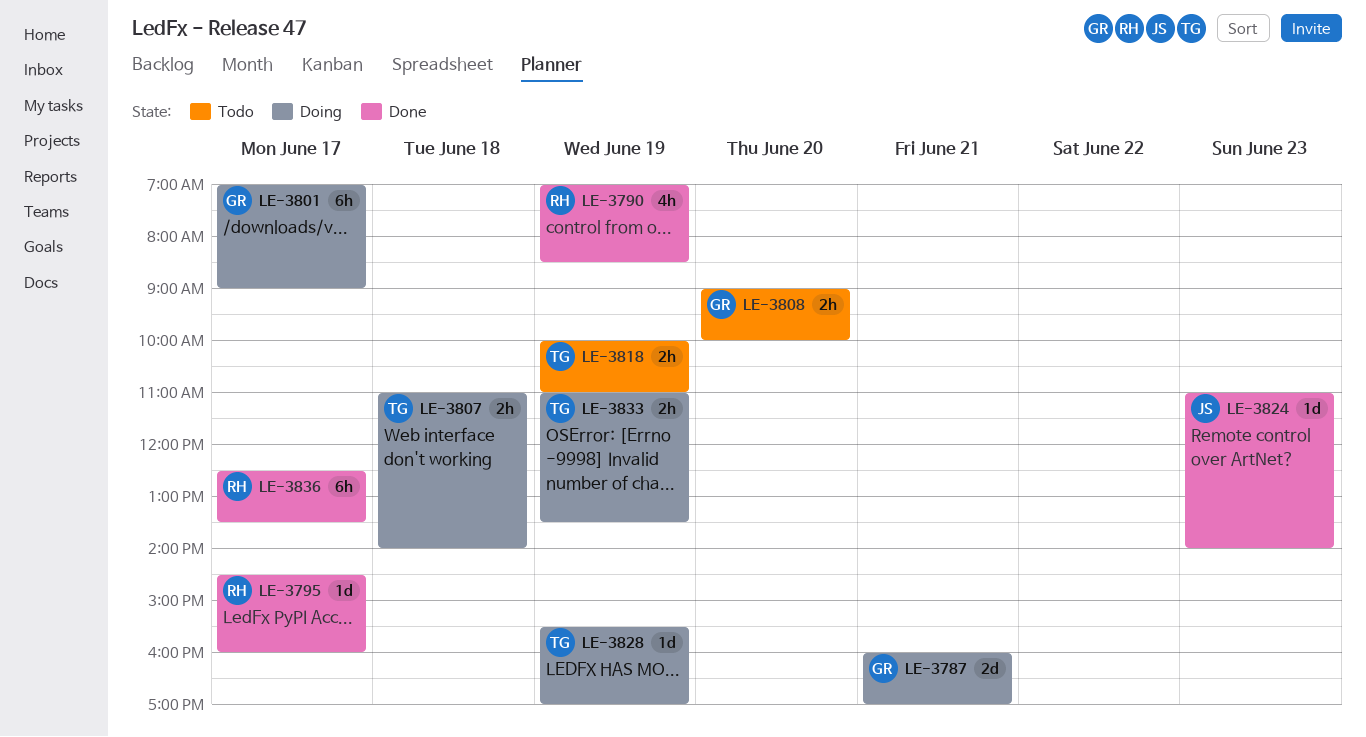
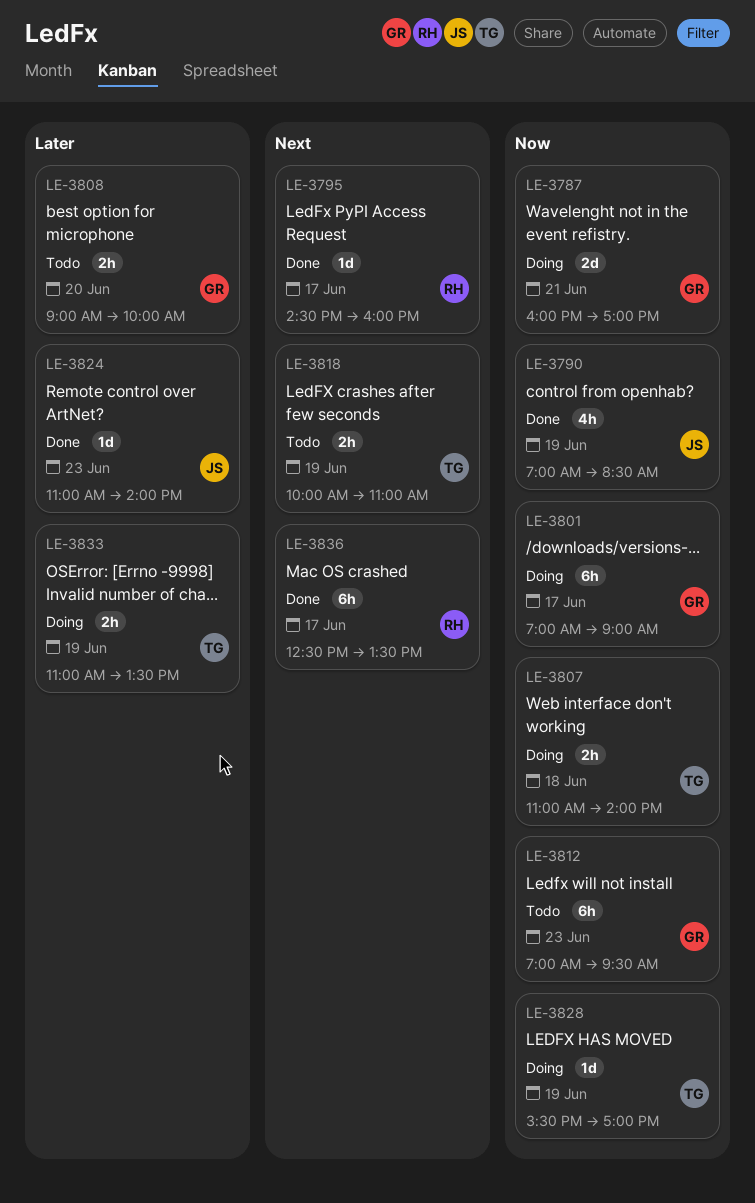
LE-3790, owner: RH -> JS
LE-3812: none -> present

